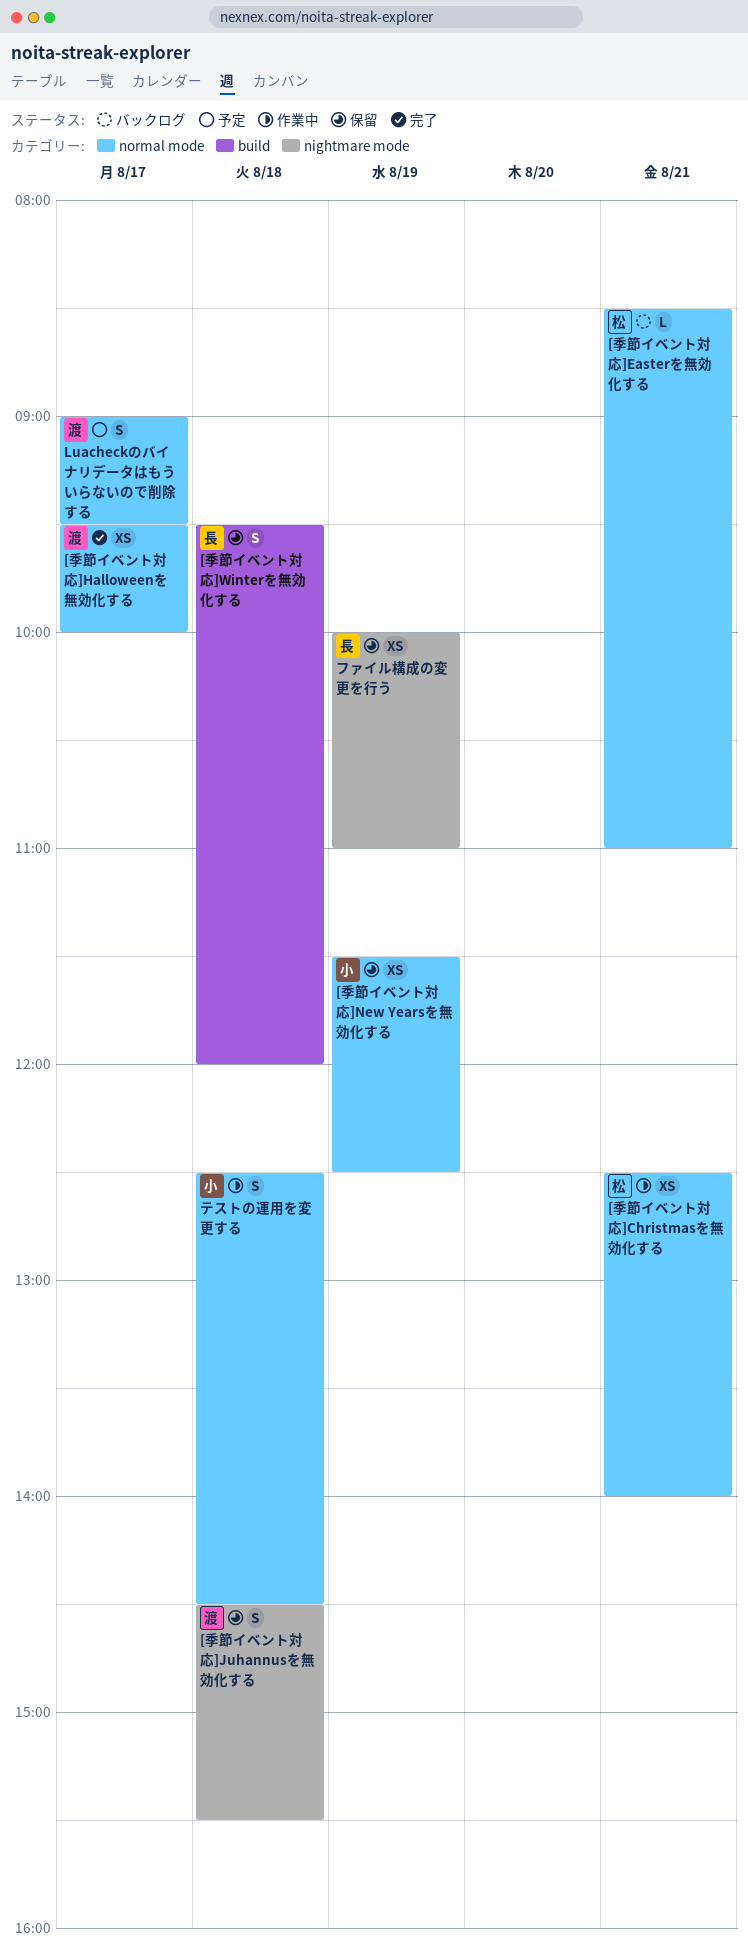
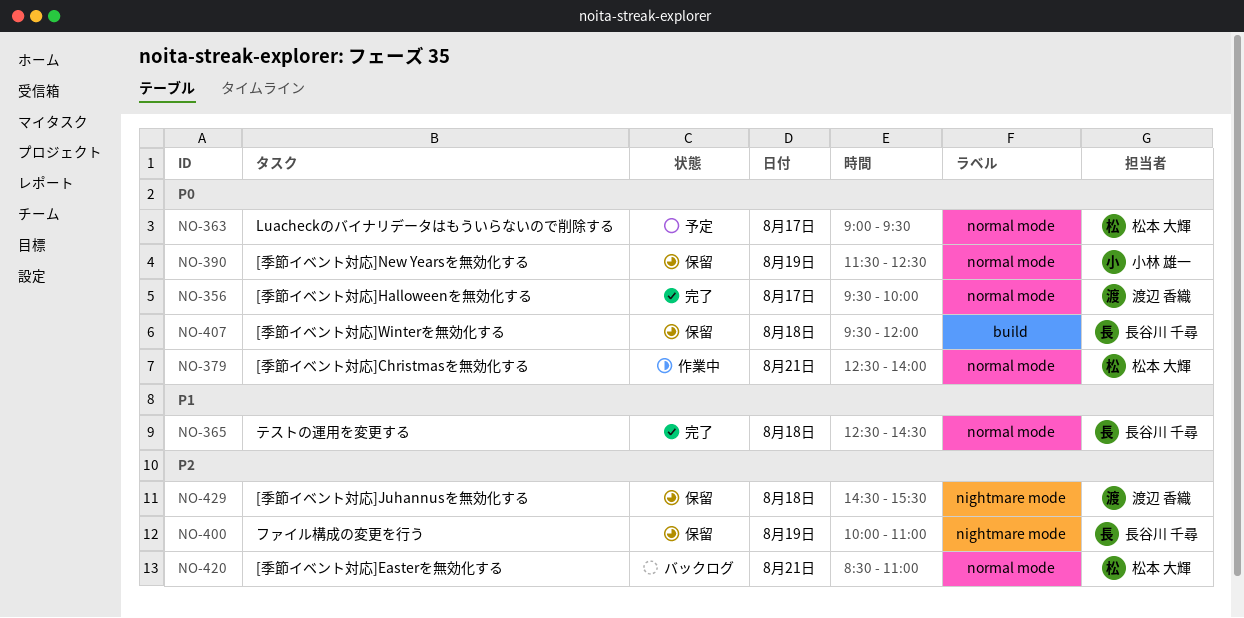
Luacheckのバイナリデータはもういらないので削除する, owner: 渡辺 香織 -> 松本 大輝
テストの運用を変更する, status: 作業中 -> 完了
テストの運用を変更する, owner: 小林 雄一 -> 長谷川 千尋

